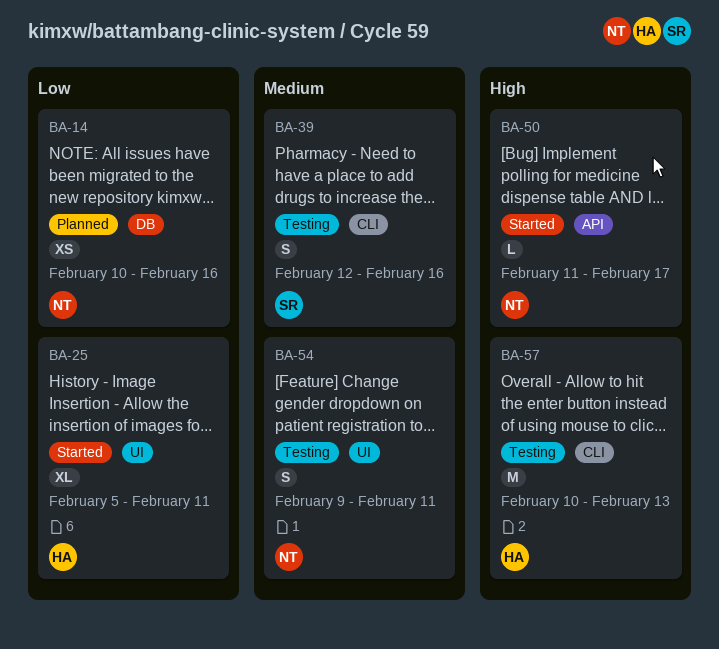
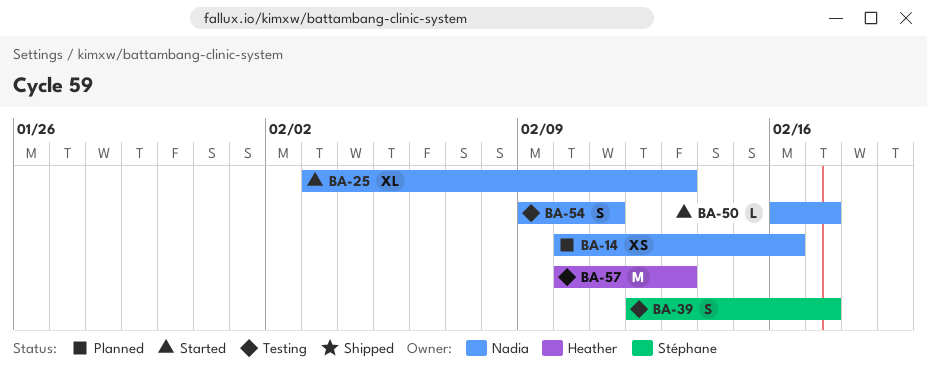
BA-25, owner: Heather -> Nadia
BA-25, start: Feb 5 -> Feb 3
BA-25, due: Feb 11 -> Feb 13
BA-39, due: Feb 16 -> Feb 17
BA-50, start: Feb 11 -> Feb 16

